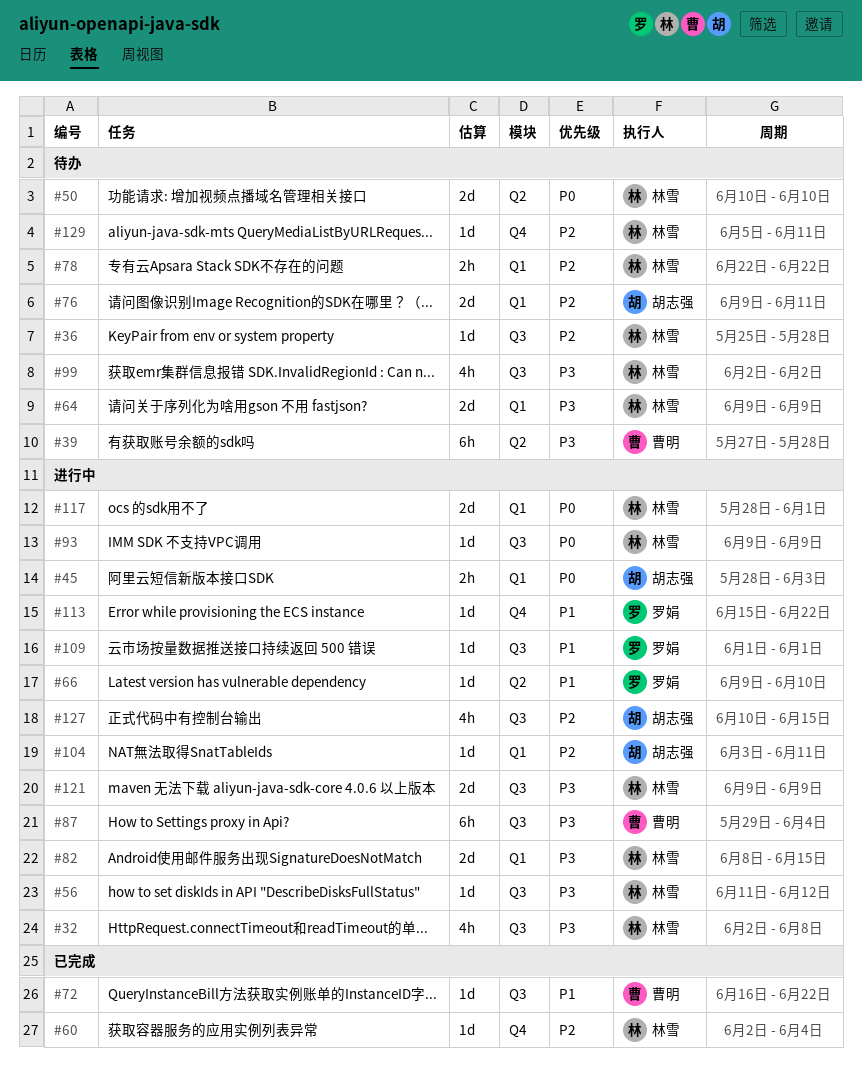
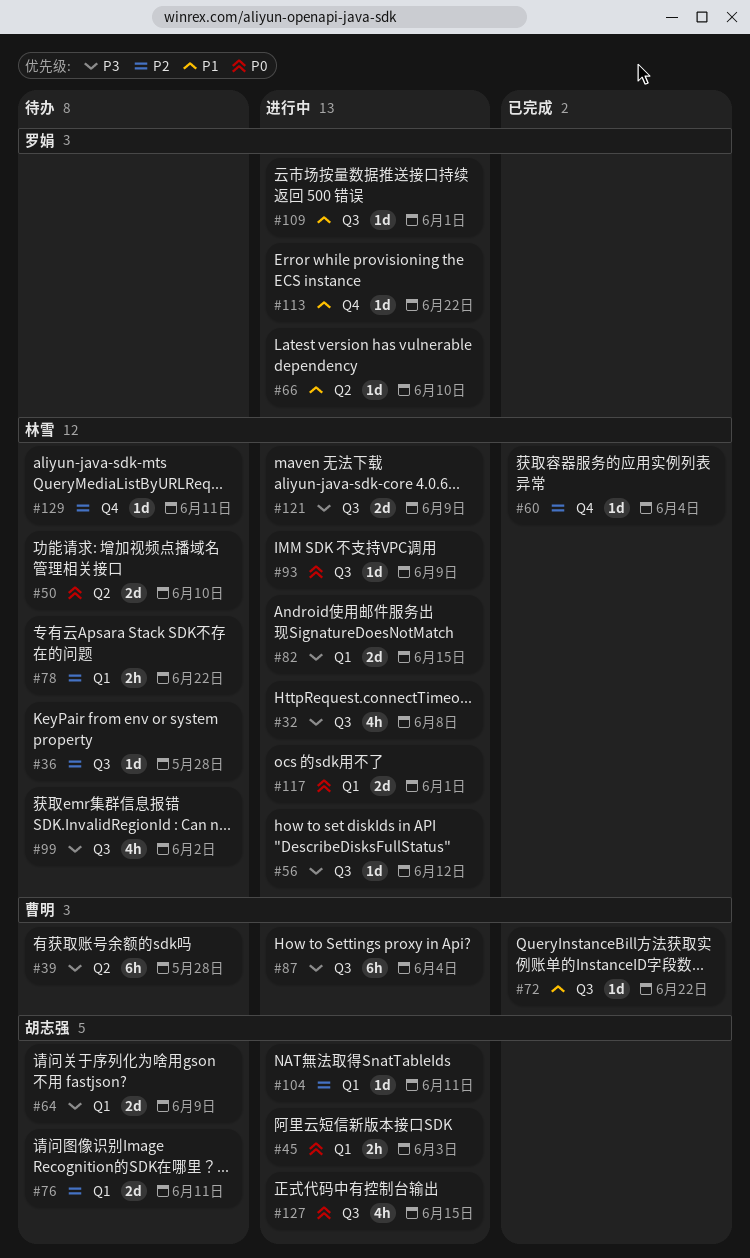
#64, owner: 林雪 -> 胡志强
#127, priority: P2 -> P0

